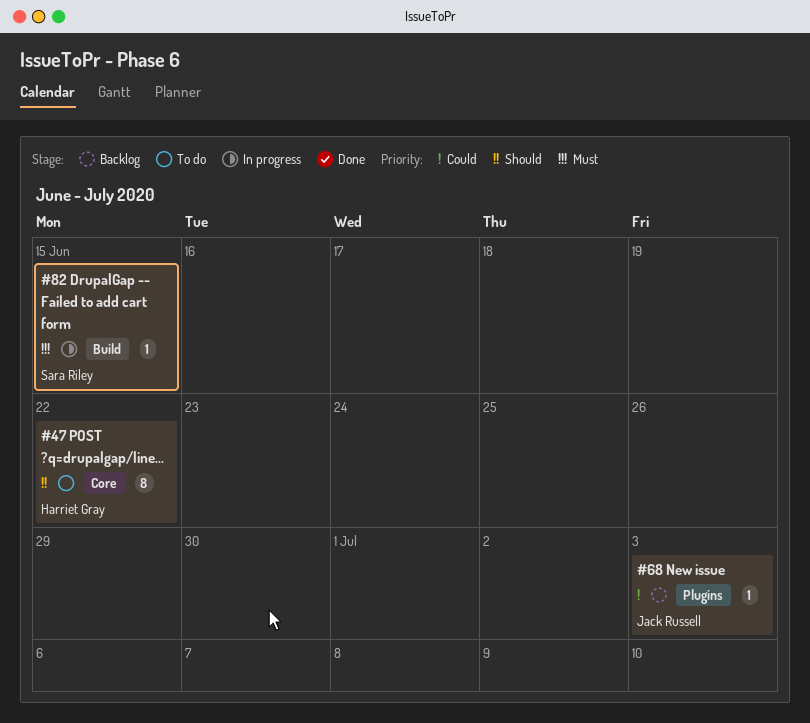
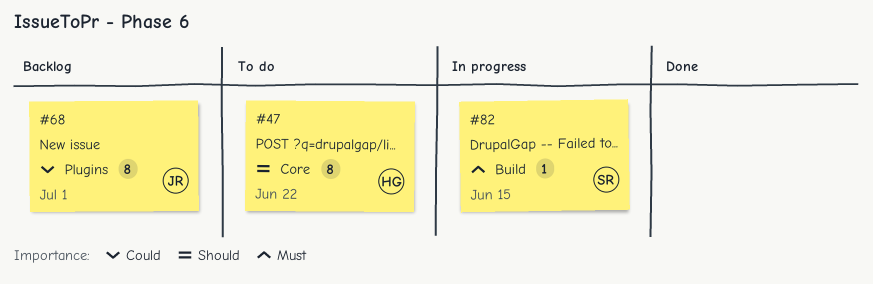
#68, estimate: 1 -> 8
#68, due: Jul 3 -> Jul 1

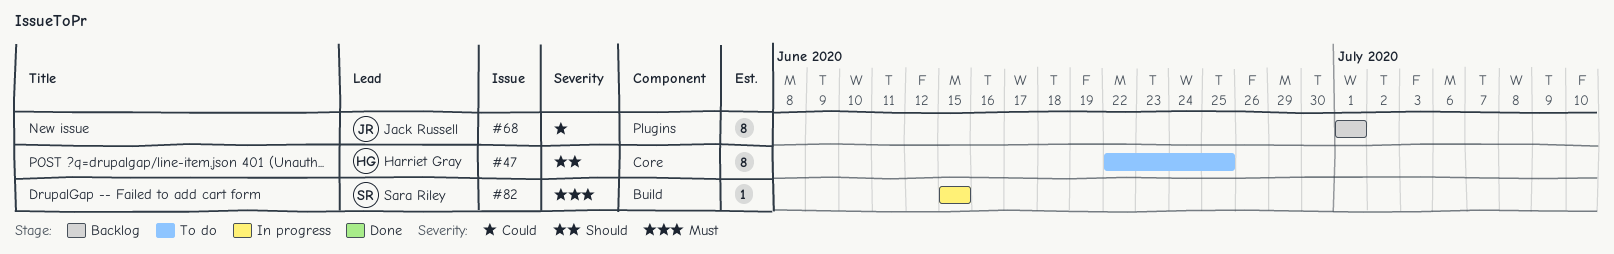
#47, due: Jun 22 -> Jun 25

